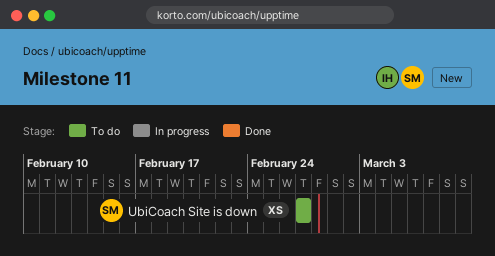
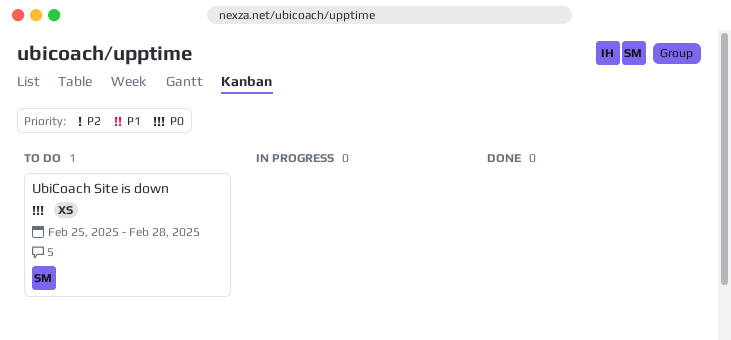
UbiCoach Site is down, start: Feb 27 -> Feb 25
UbiCoach Site is down, due: Feb 27 -> Feb 28

